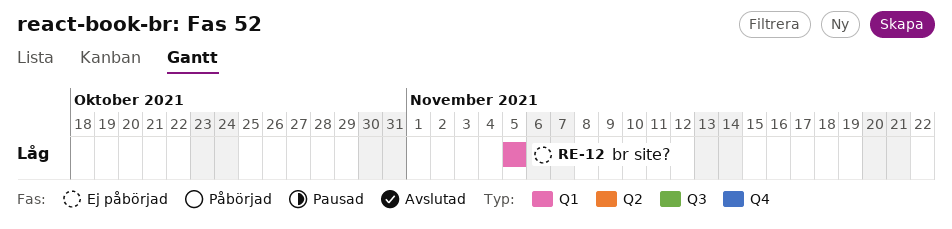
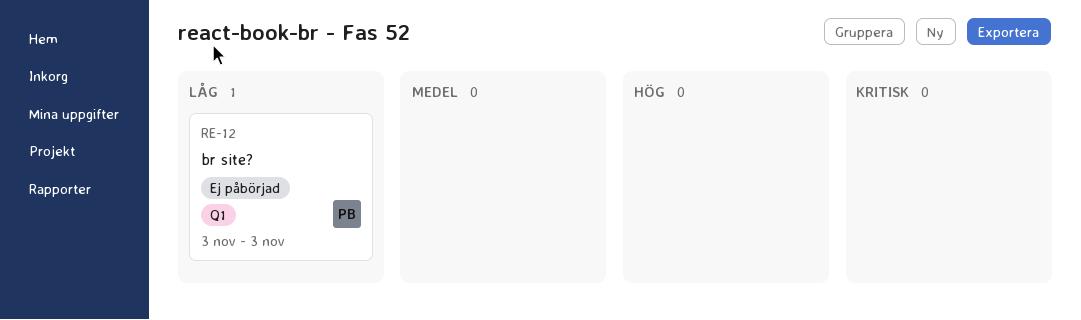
RE-12, start: Nov 5 -> Nov 3
RE-12, due: Nov 5 -> Nov 3

